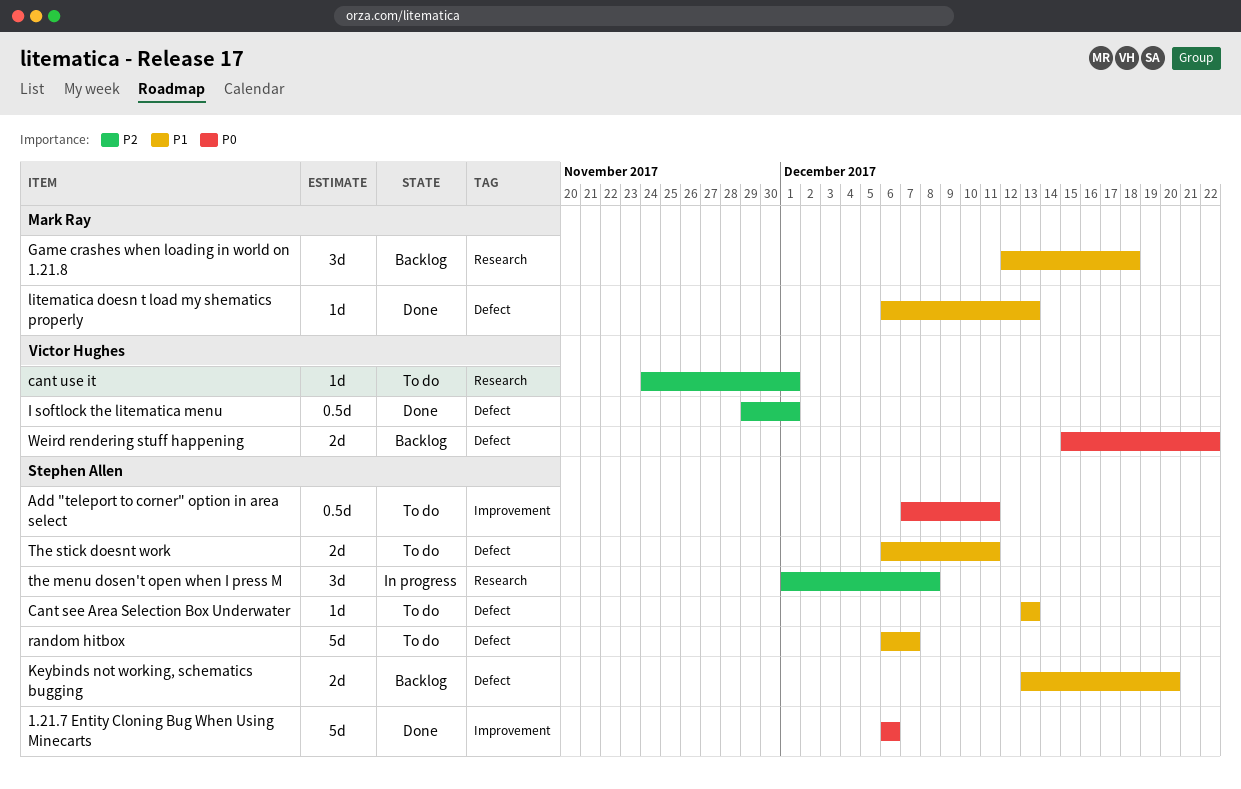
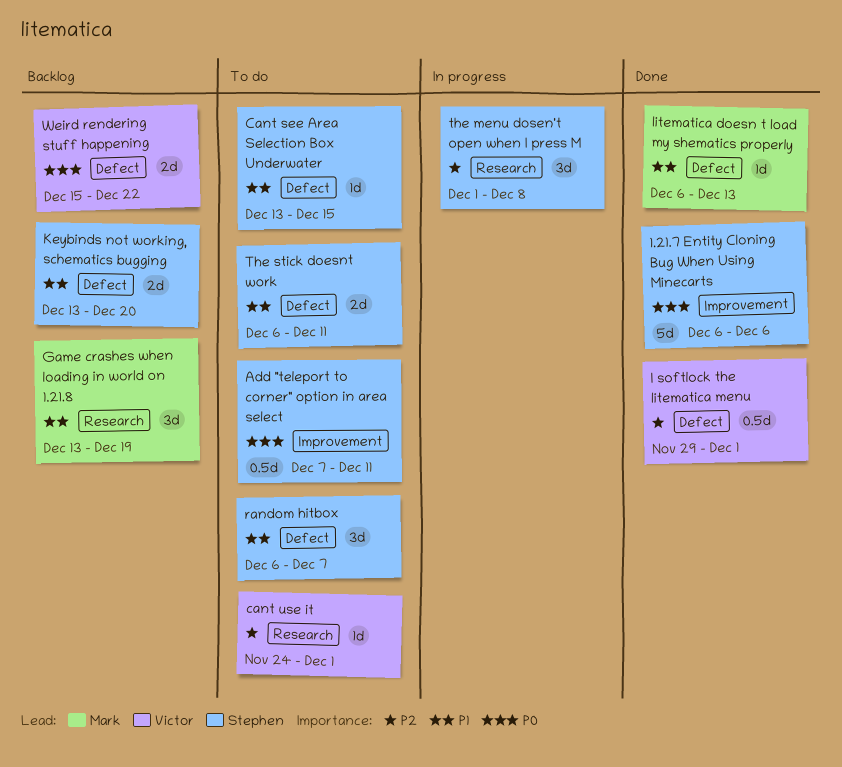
Cant see Area Selection Box Underwater, due: Dec 13 -> Dec 15
Game crashes when loading in world on 1.21.8, start: Dec 12 -> Dec 13
Game crashes when loading in world on 1.21.8, due: Dec 18 -> Dec 19
random hitbox, estimate: 5d -> 3d

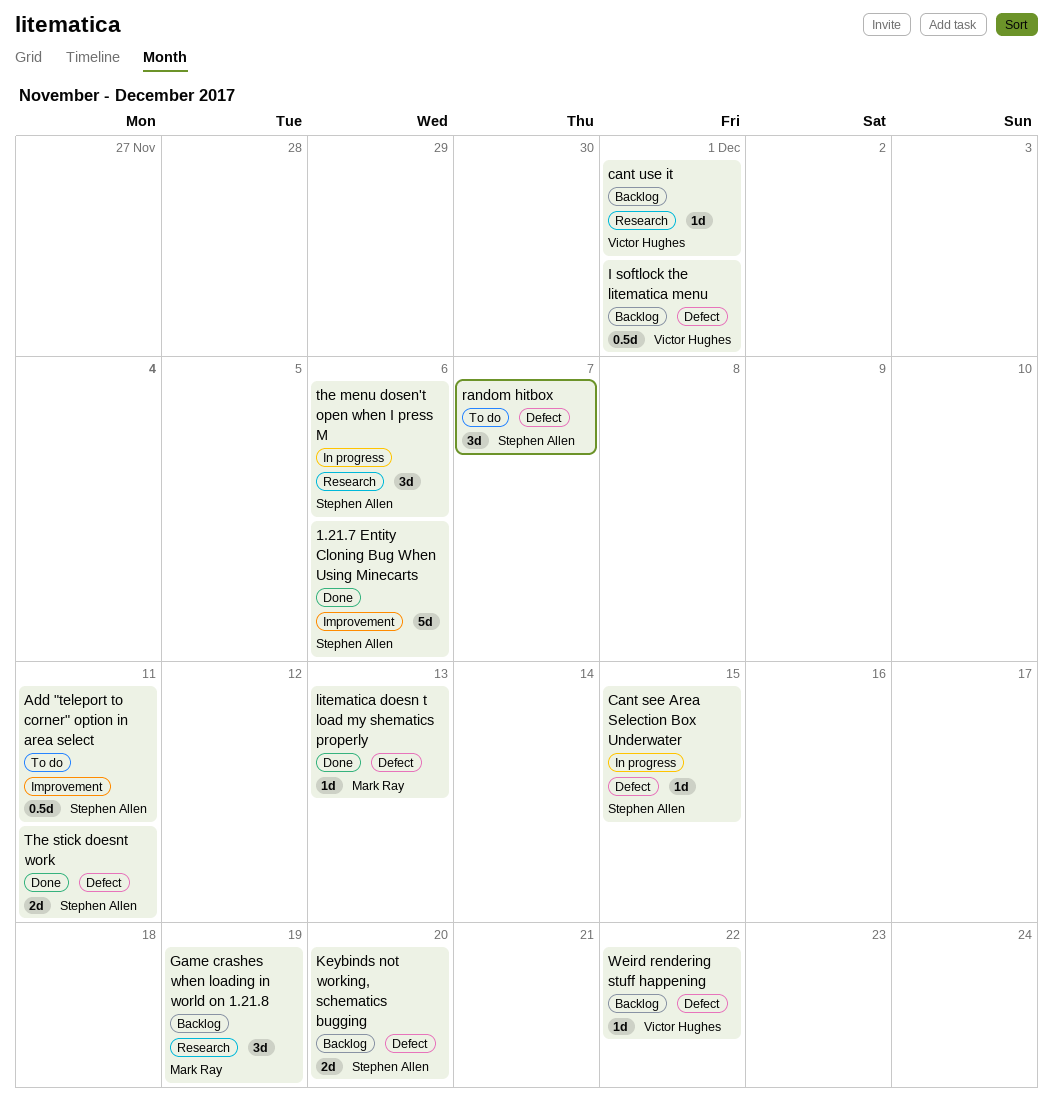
Cant see Area Selection Box Underwater, status: To do -> In progress
cant use it, status: To do -> Backlog
I softlock the litematica menu, status: Done -> Backlog
the menu dosen't open when I press M, due: Dec 8 -> Dec 6
The stick doesnt work, status: To do -> Done
Weird rendering stuff happening, estimate: 2d -> 1d

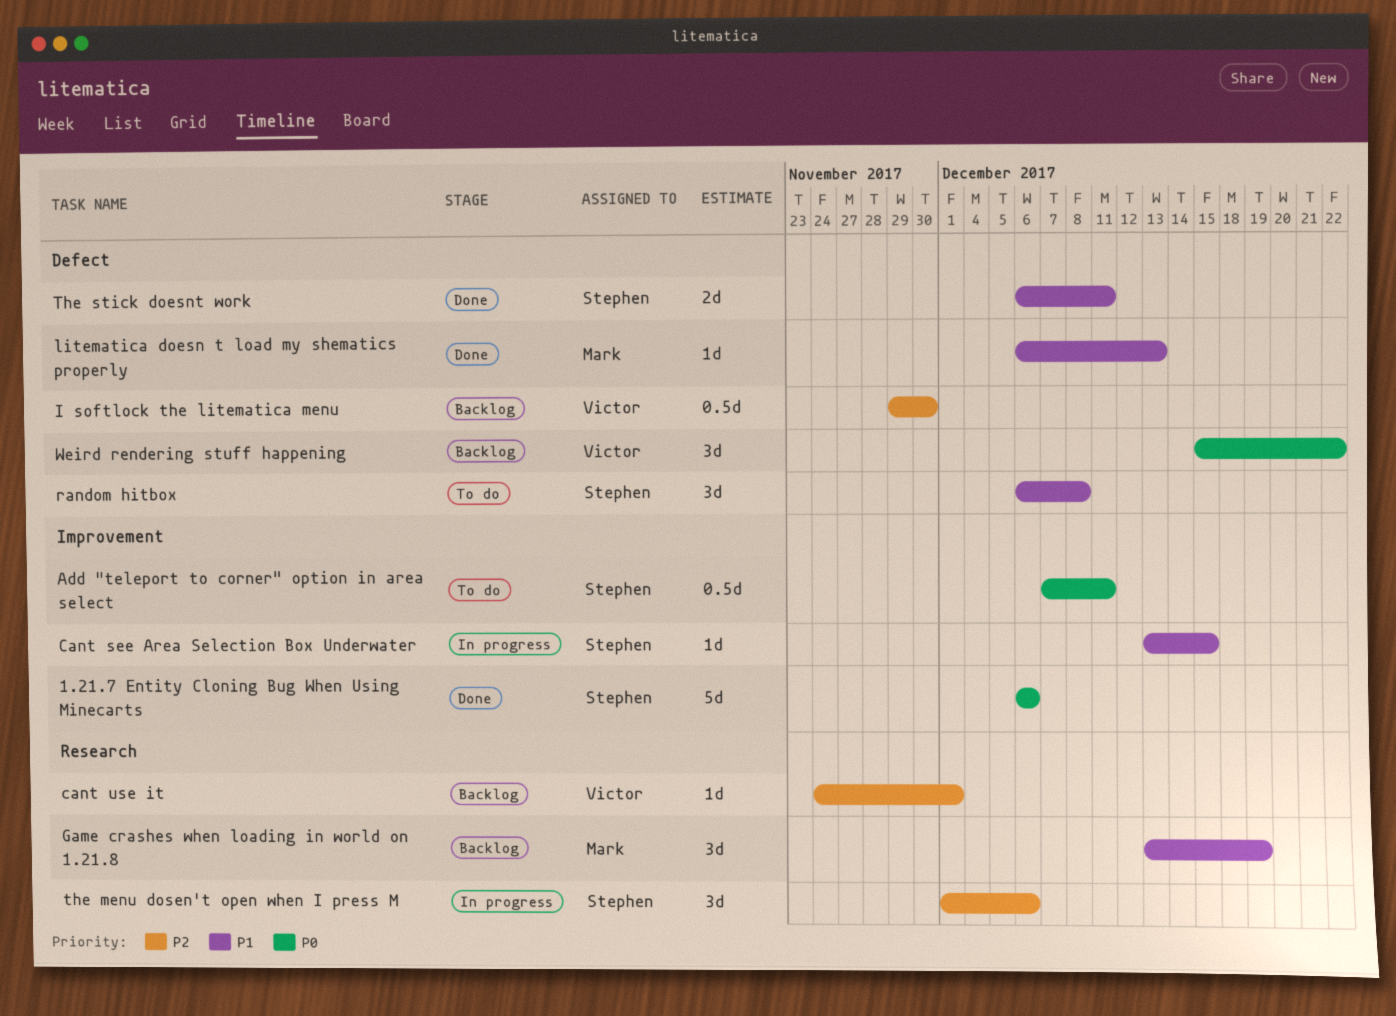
Cant see Area Selection Box Underwater, label: Defect -> Improvement
I softlock the litematica menu, due: Dec 1 -> Nov 30
Keybinds not working, schematics bugging: present -> none
random hitbox, due: Dec 7 -> Dec 8
Weird rendering stuff happening, estimate: 1d -> 3d

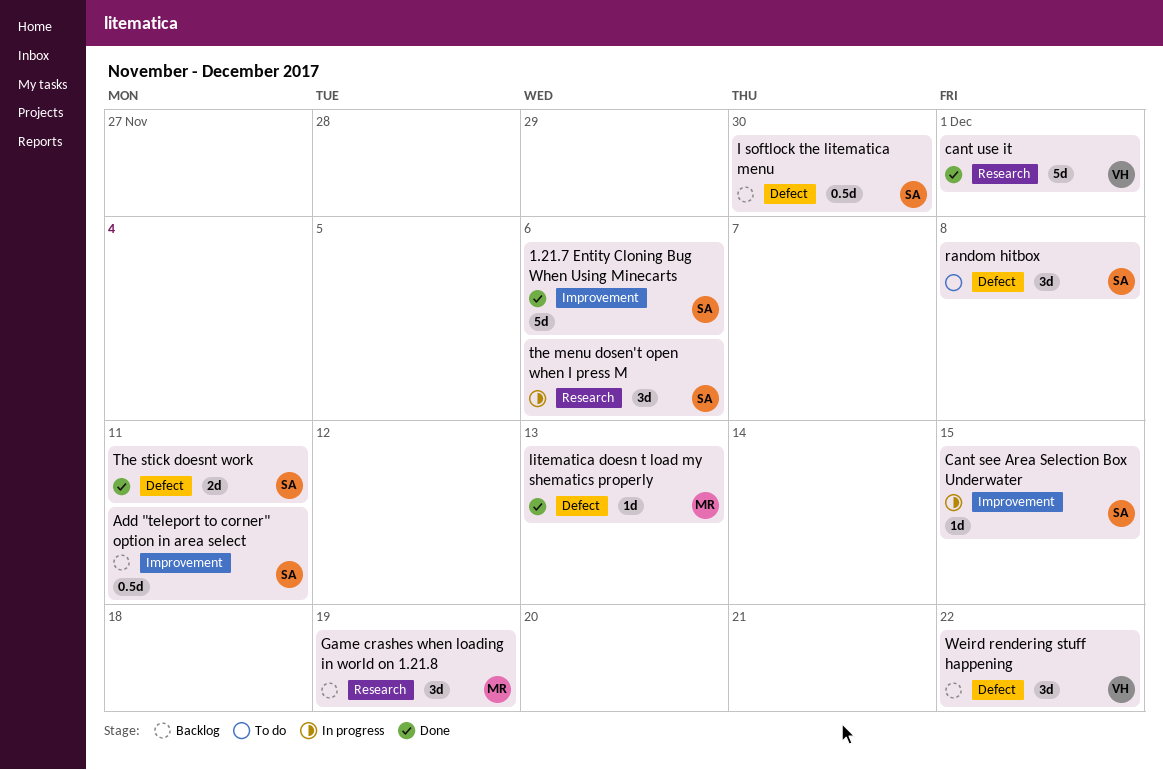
Add "teleport to corner" option in area select, status: To do -> Backlog
cant use it, status: Backlog -> Done
cant use it, estimate: 1d -> 5d
I softlock the litematica menu, owner: Victor -> Stephen

